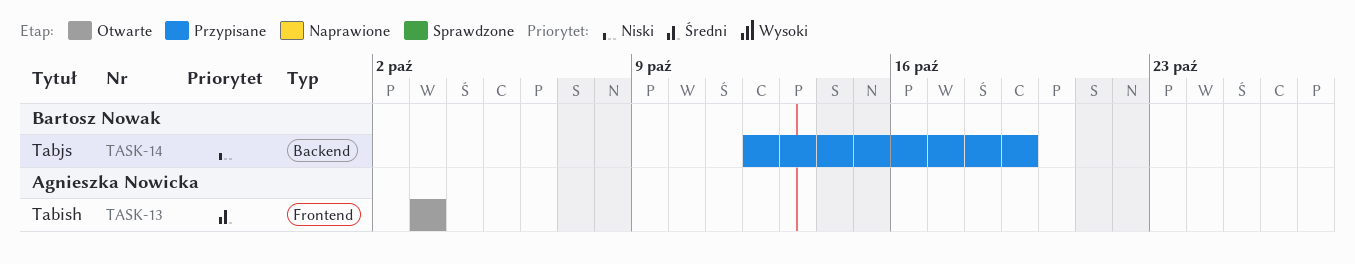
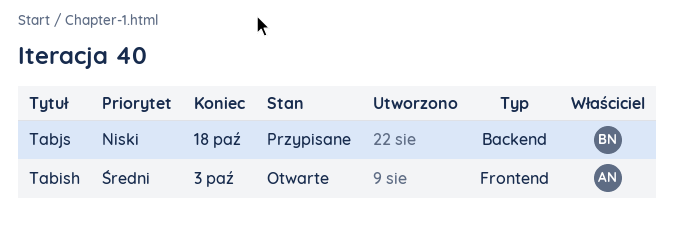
Tabjs, due: Oct 19 -> Oct 18

